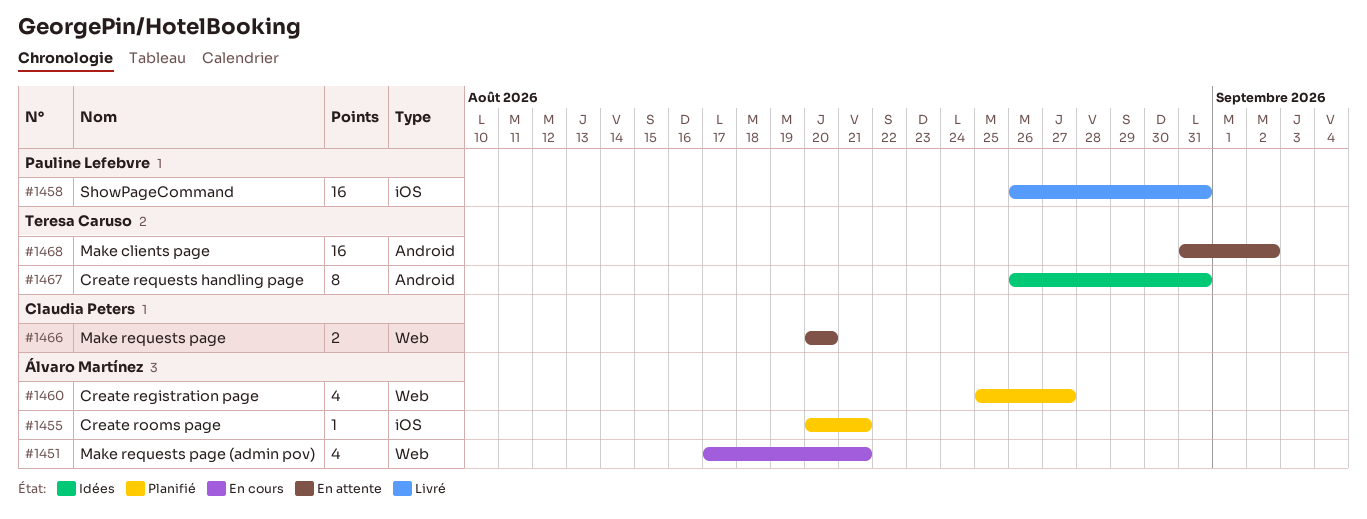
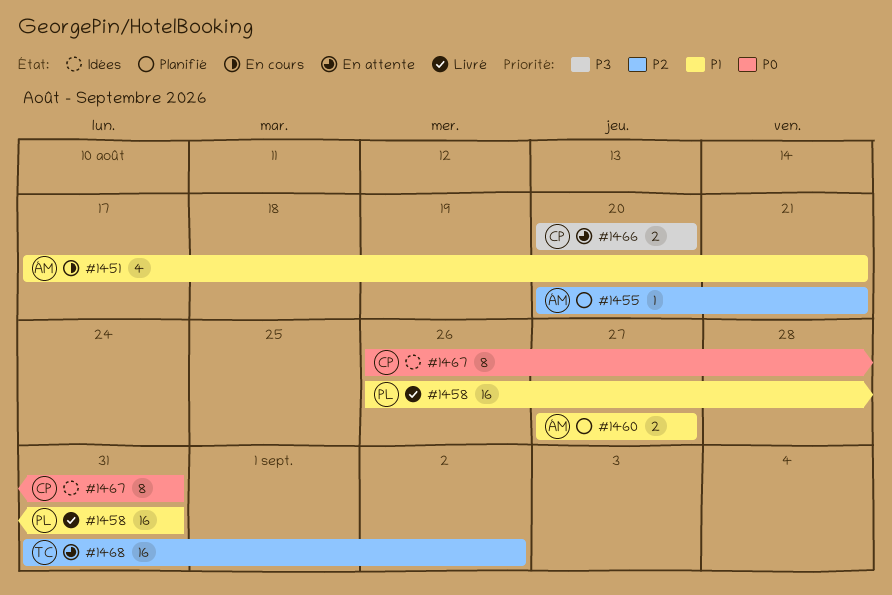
#1460, estimate: 4 -> 2
#1460, start: Aug 25 -> Aug 27
#1467, owner: Teresa Caruso -> Claudia Peters

